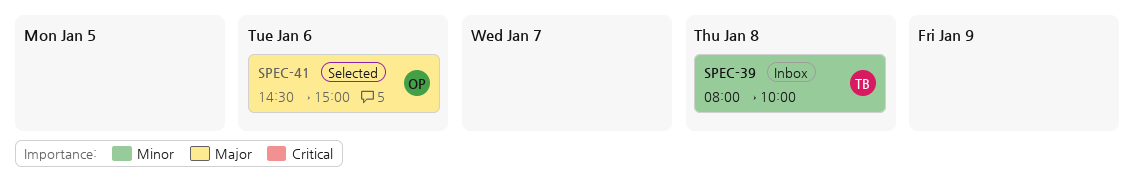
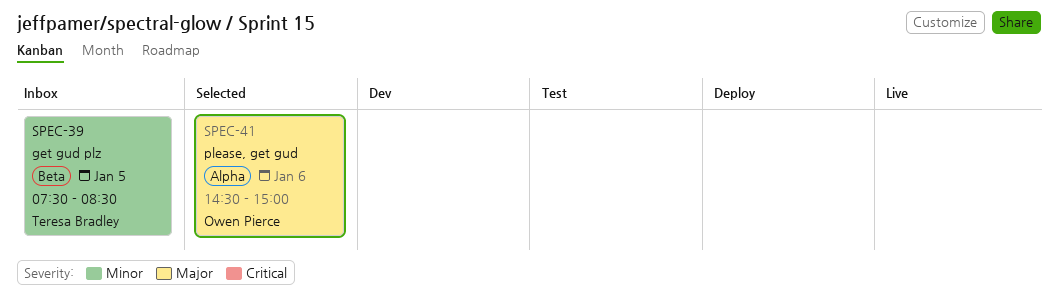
SPEC-39, day: Jan 8 -> Jan 5
SPEC-39, begins: 08:00 -> 07:30
SPEC-39, ends: 10:00 -> 08:30

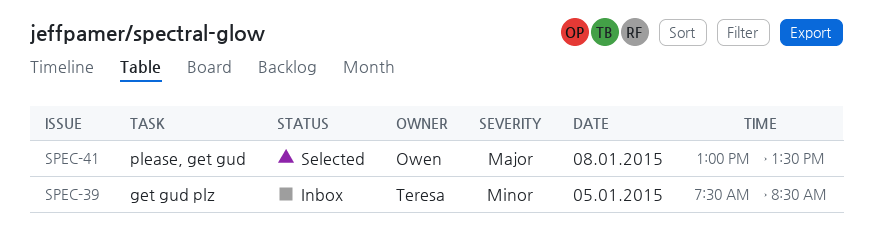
SPEC-41, day: Jan 6 -> Jan 8
SPEC-41, begins: 14:30 -> 13:00
SPEC-41, ends: 15:00 -> 13:30

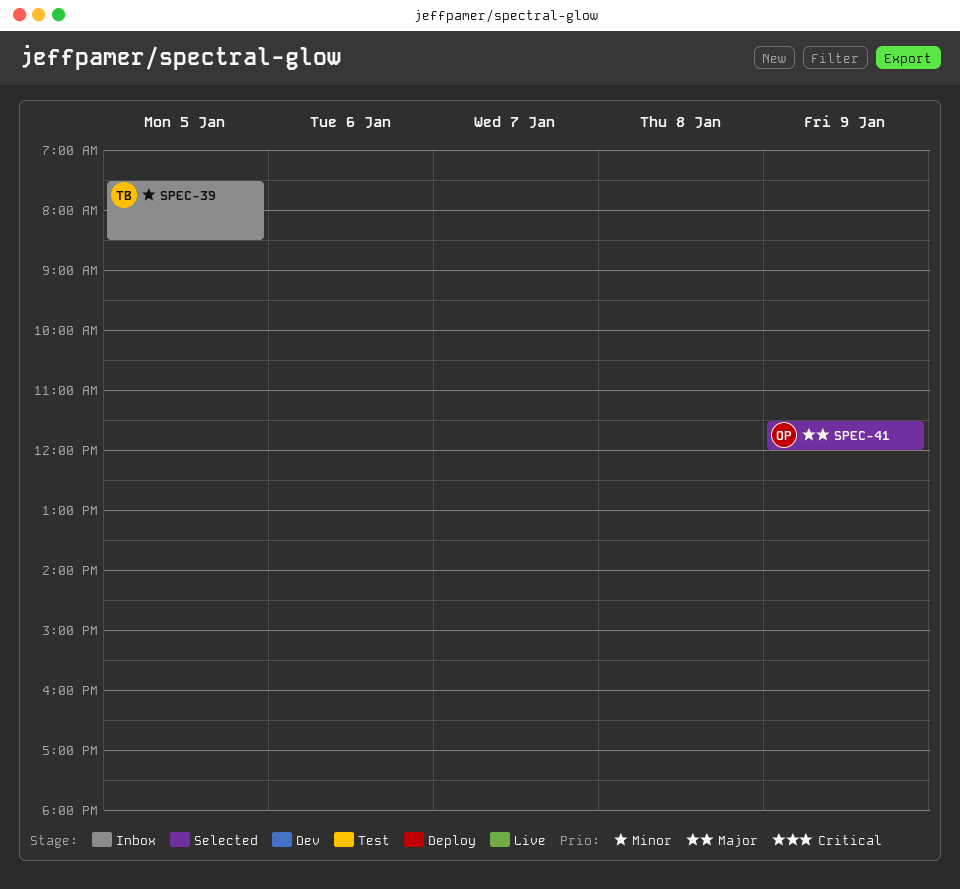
SPEC-41, day: Jan 8 -> Jan 9
SPEC-41, begins: 13:00 -> 11:30
SPEC-41, ends: 13:30 -> 12:00

